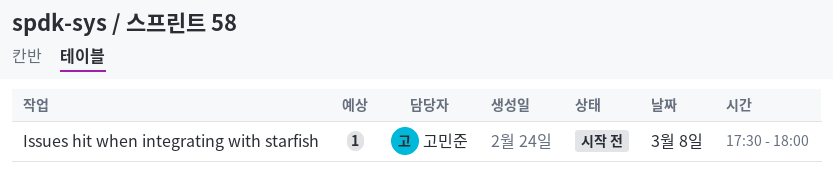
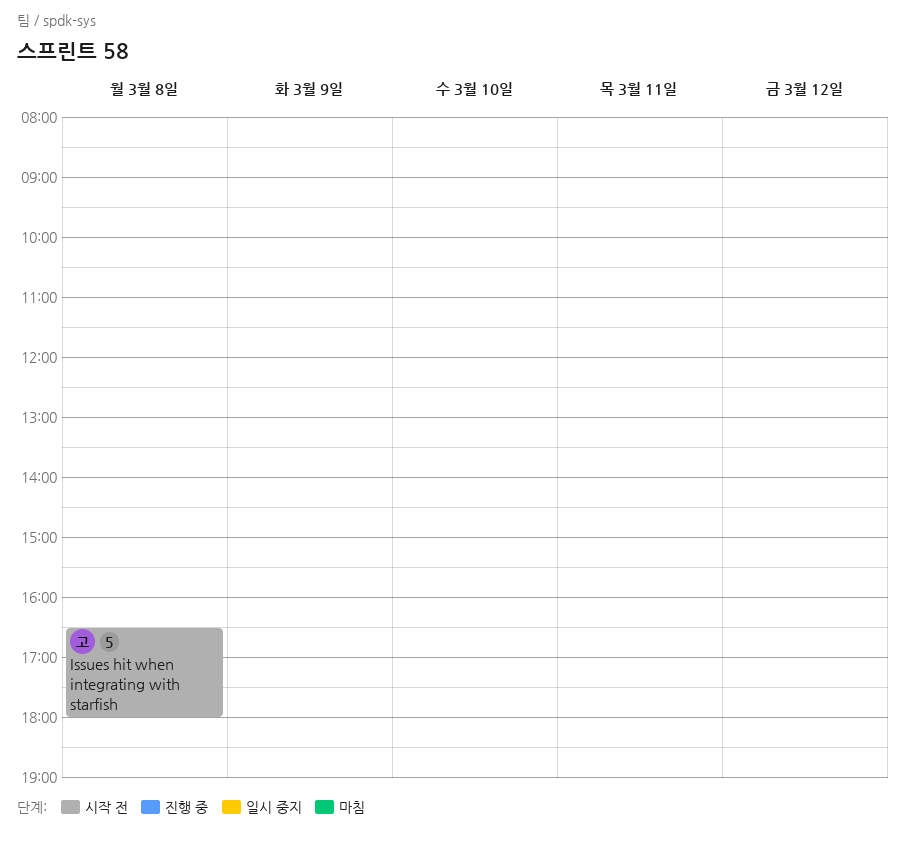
Issues hit when integrating with starfish, estimate: 1 -> 5
Issues hit when integrating with starfish, begins: 17:30 -> 16:30

